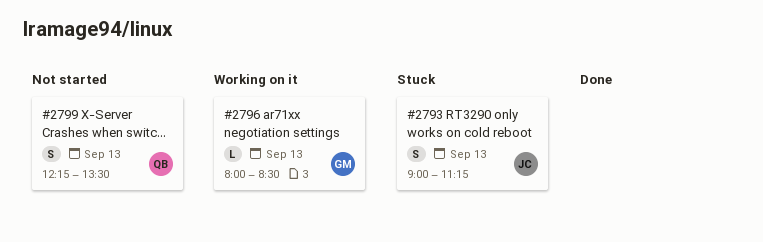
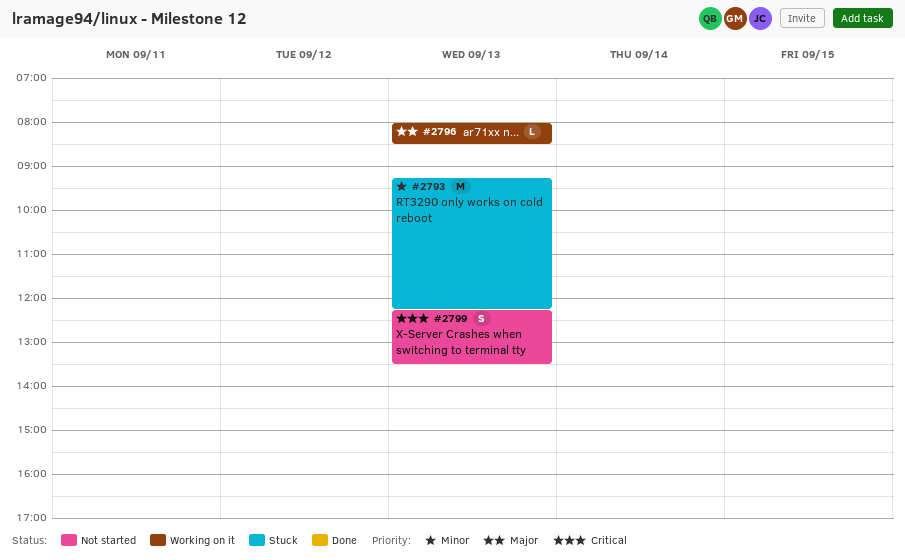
#2793, estimate: S -> M
#2793, begins: 09:00 -> 09:15
#2793, ends: 11:15 -> 12:15

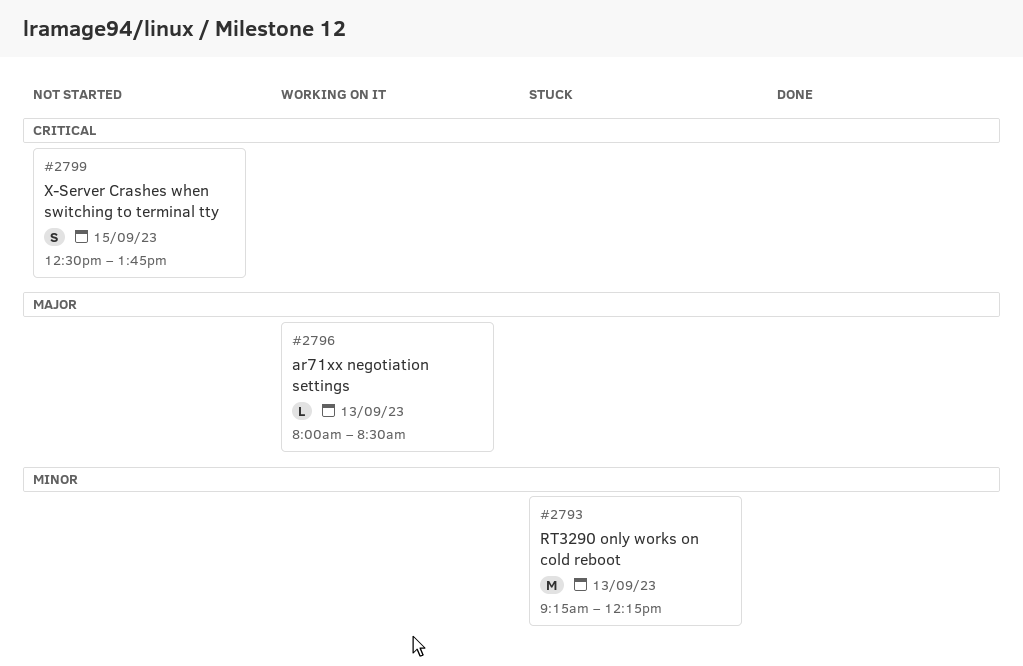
#2799, day: Sep 13 -> Sep 15
#2799, begins: 12:15 -> 12:30
#2799, ends: 13:30 -> 13:45

